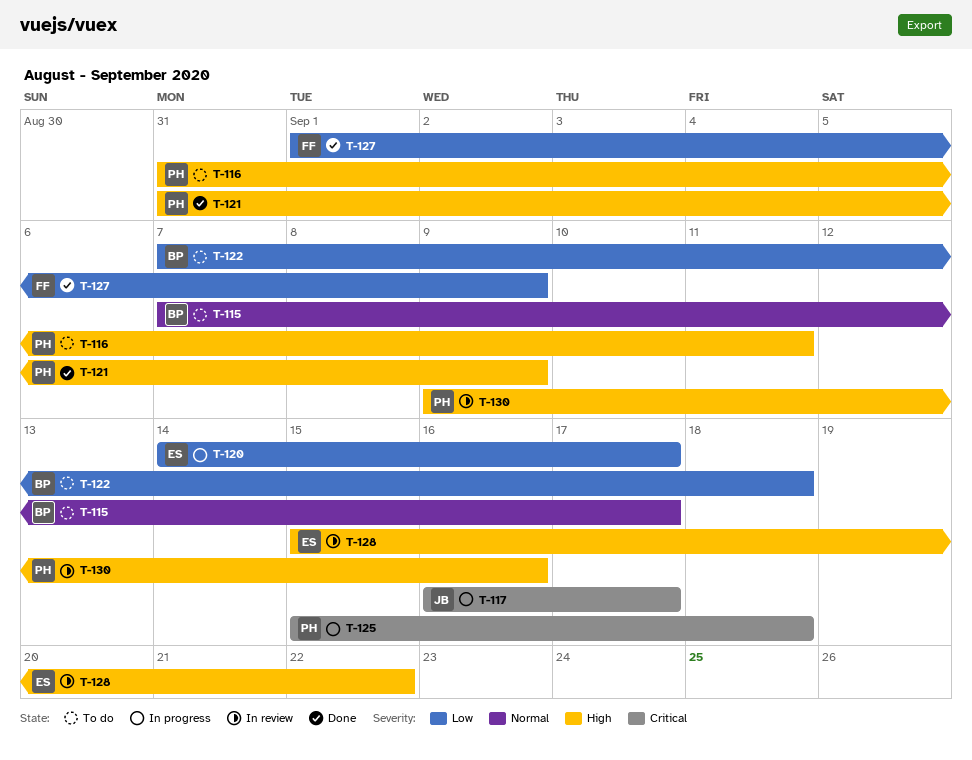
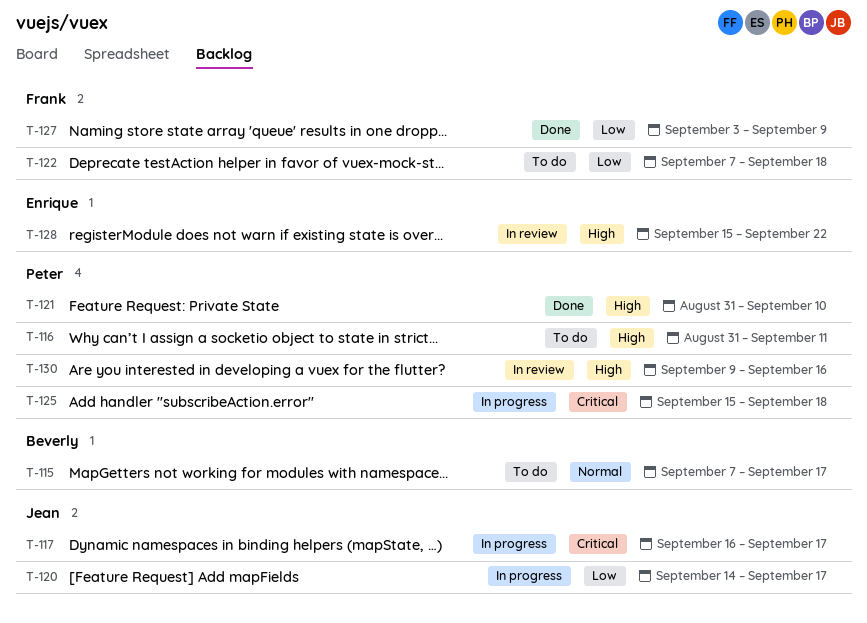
T-120, owner: Enrique -> Jean
T-121, due: Sep 9 -> Sep 10
T-122, owner: Beverly -> Frank
T-127, start: Sep 1 -> Sep 3

